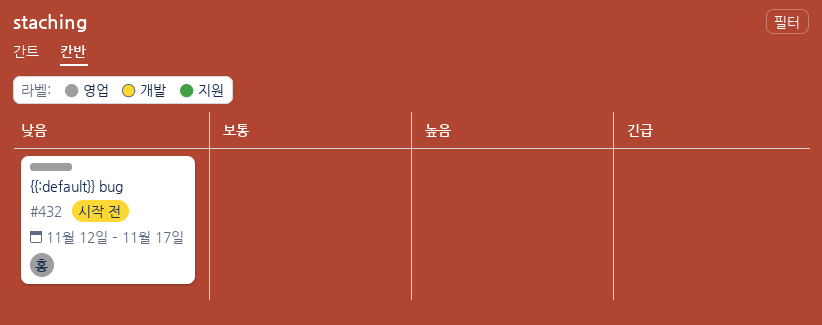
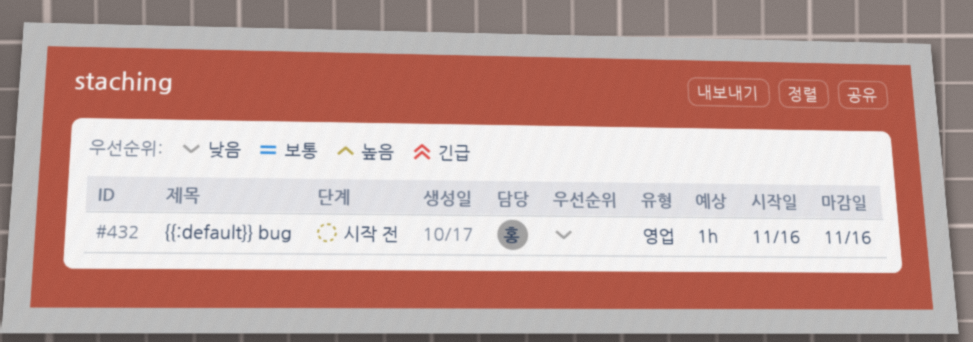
#432, start: Nov 12 -> Nov 16
#432, due: Nov 17 -> Nov 16

